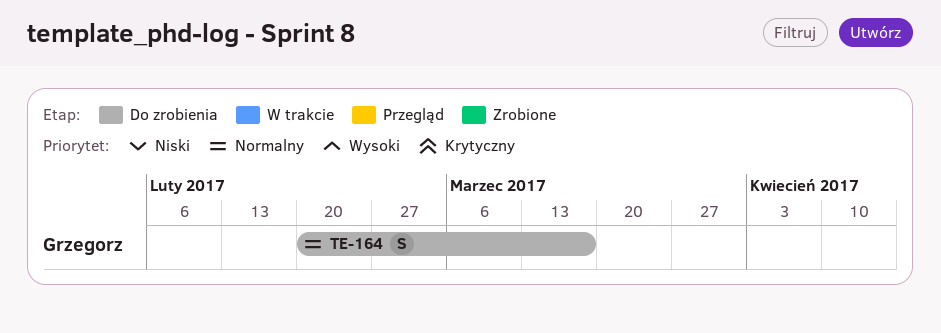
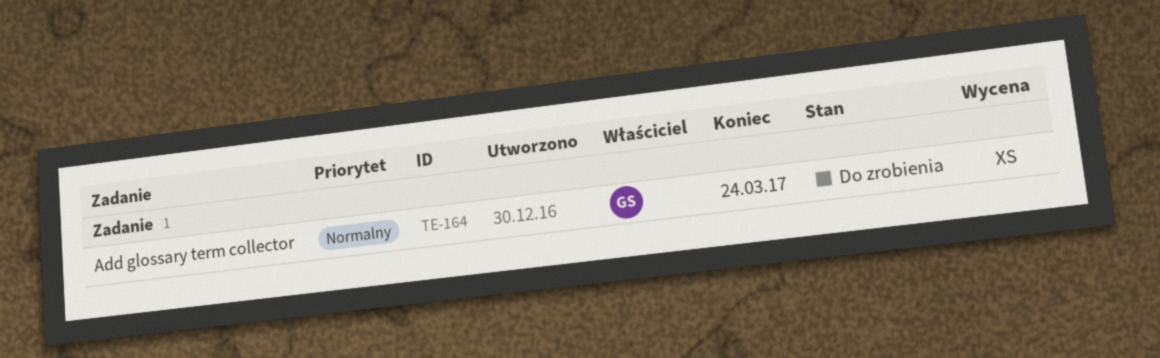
TE-164, estimate: S -> XS
TE-164, due: Mar 17 -> Mar 24

